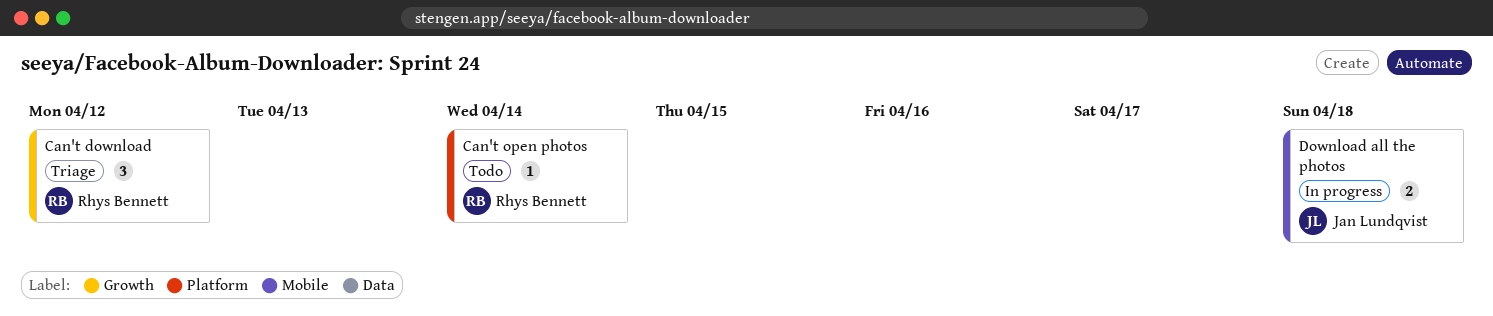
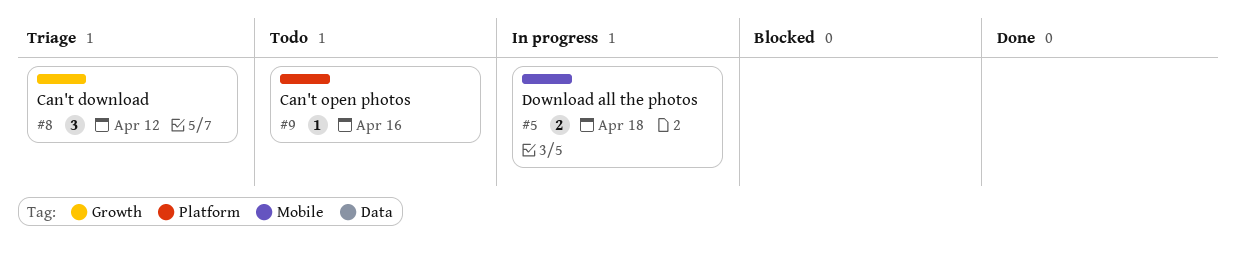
Can't open photos, due: Apr 14 -> Apr 16

